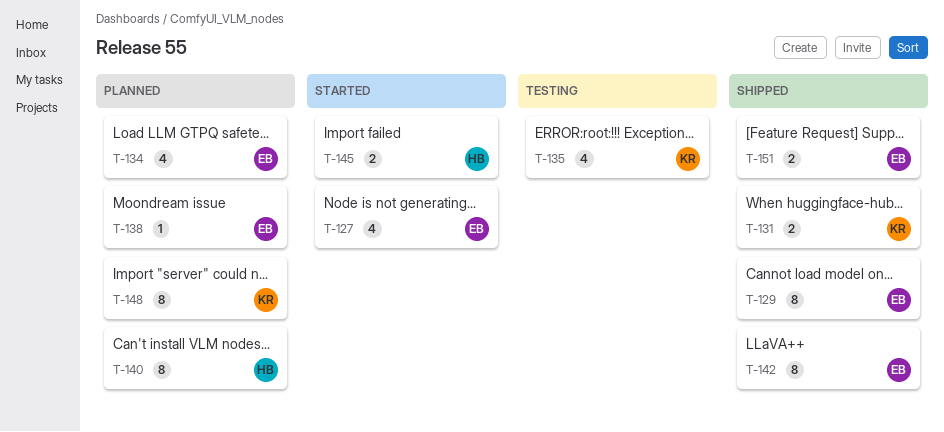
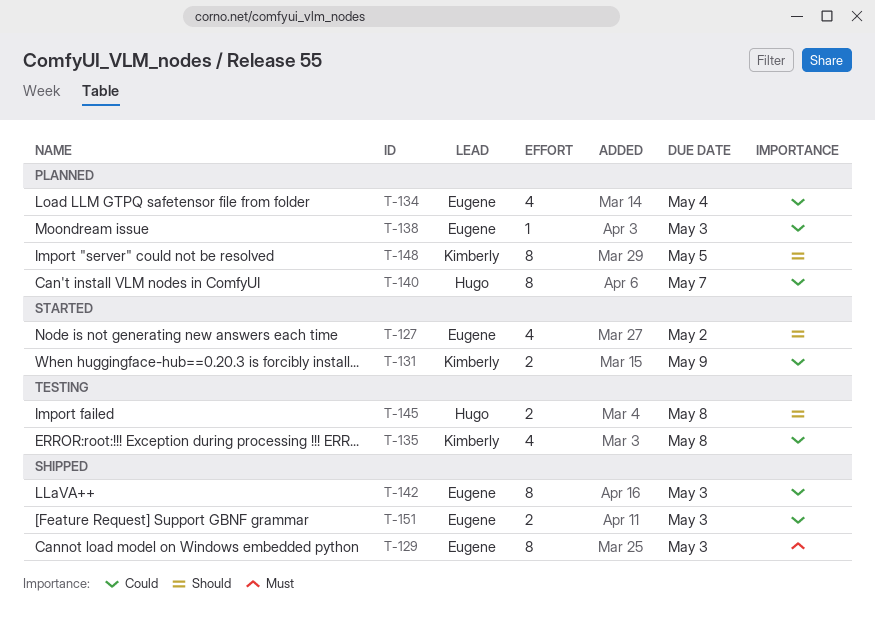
T-131, status: Shipped -> Started
T-145, status: Started -> Testing

